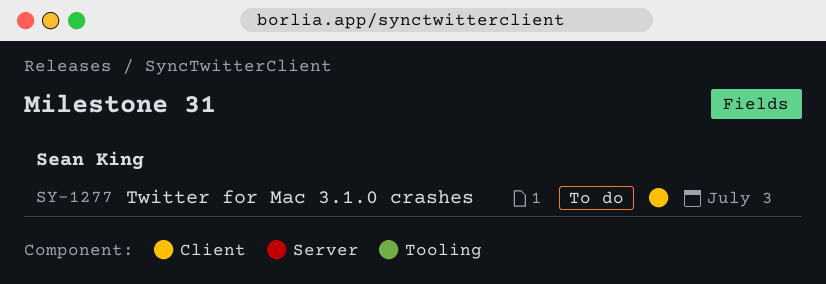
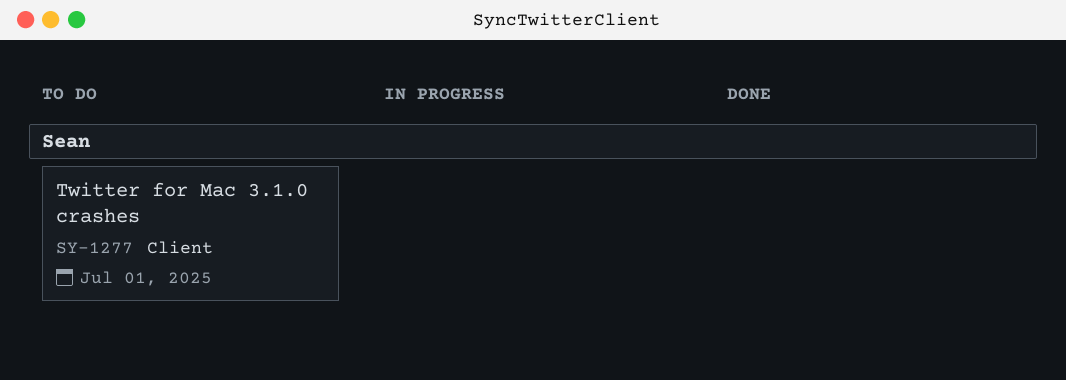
SY-1277, due: Jul 3 -> Jul 1

